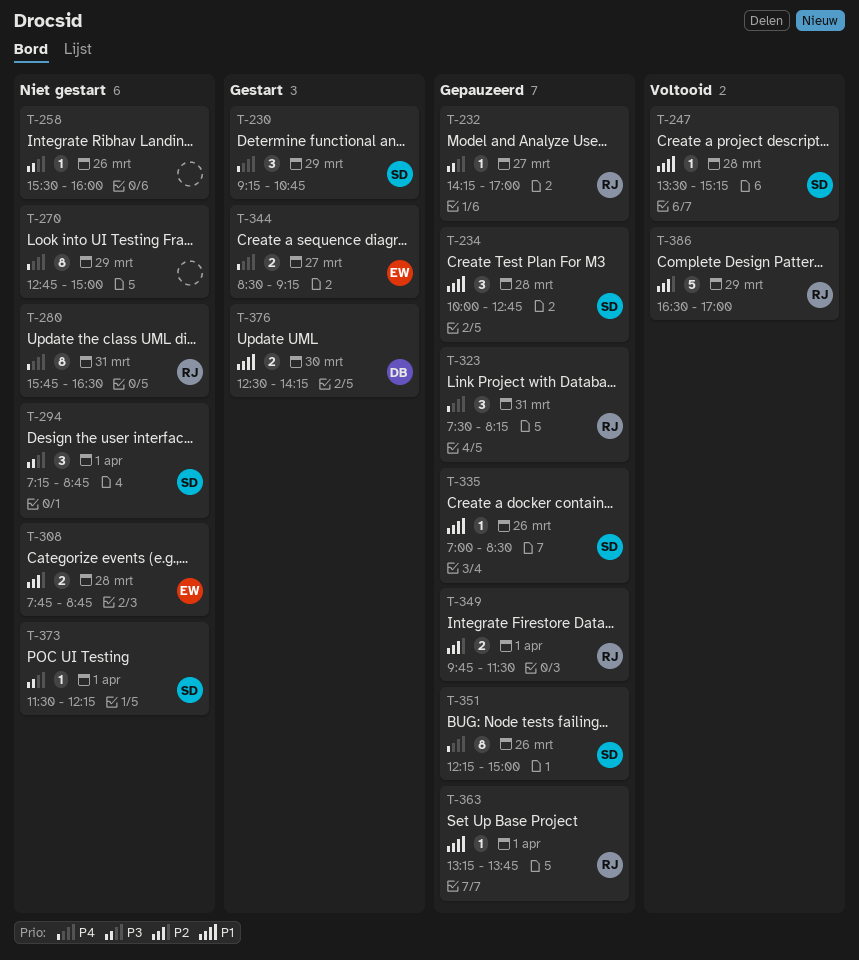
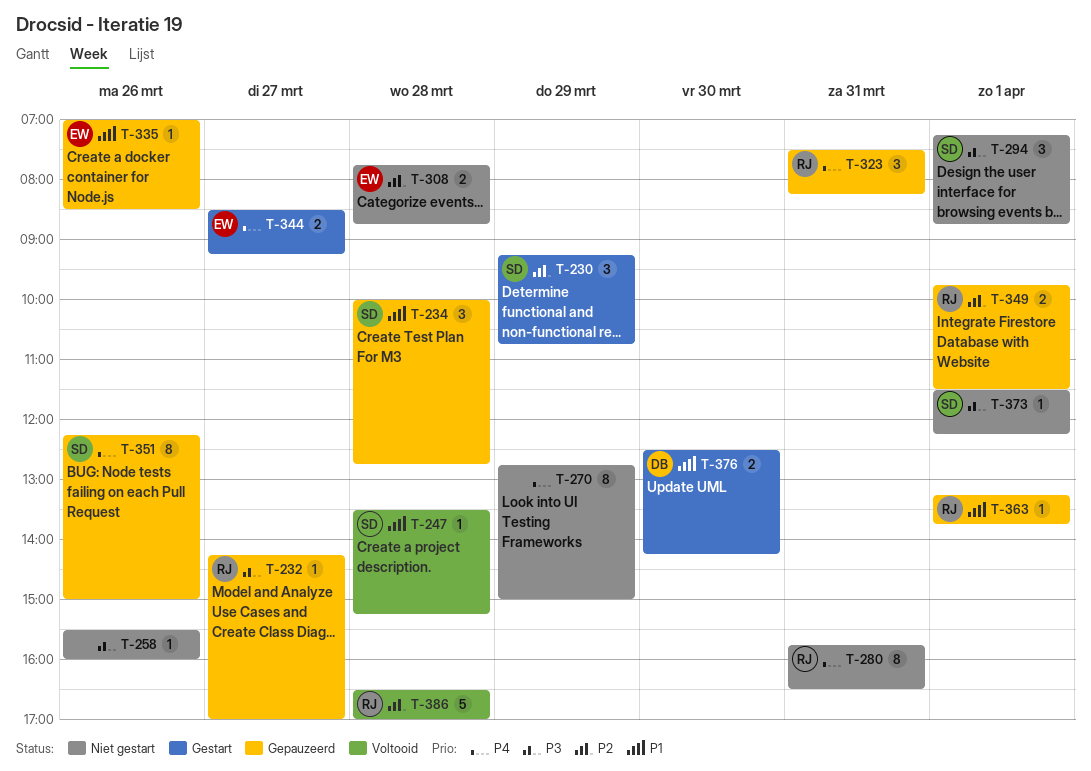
T-230, priority: P4 -> P2
T-335, owner: SD -> EW
T-386, day: Mar 29 -> Mar 28

